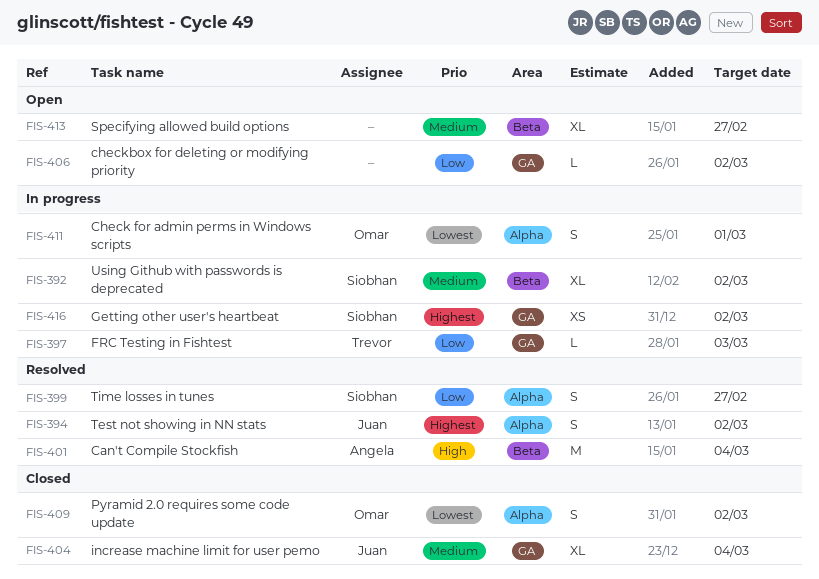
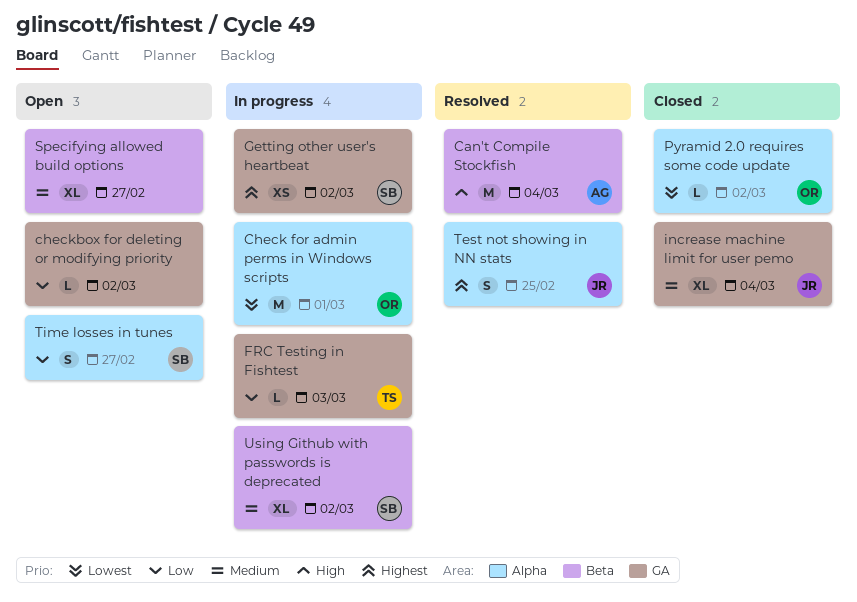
Check for admin perms in Windows scripts, estimate: S -> M
Pyramid 2.0 requires some code update, estimate: S -> L
Test not showing in NN stats, due: Mar 2 -> Feb 25
Time losses in tunes, status: Resolved -> Open

